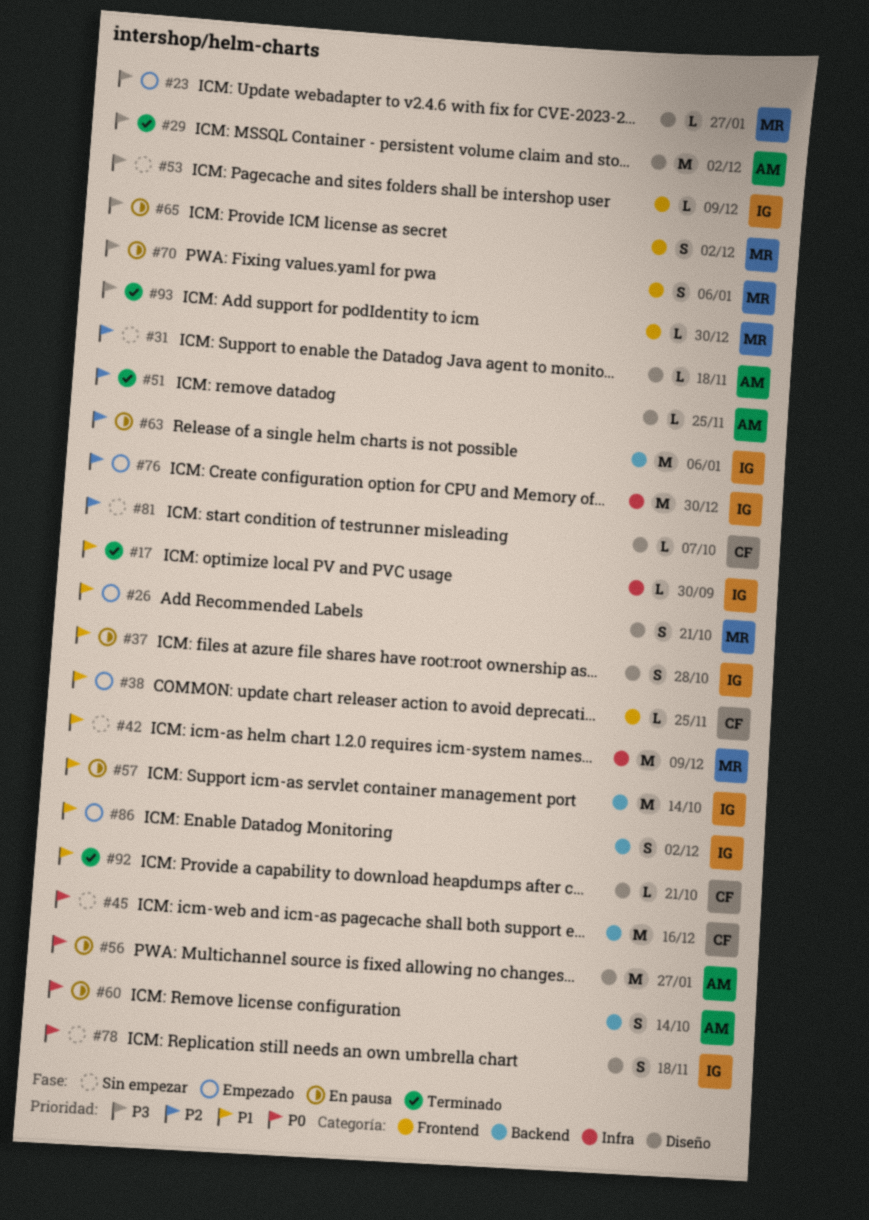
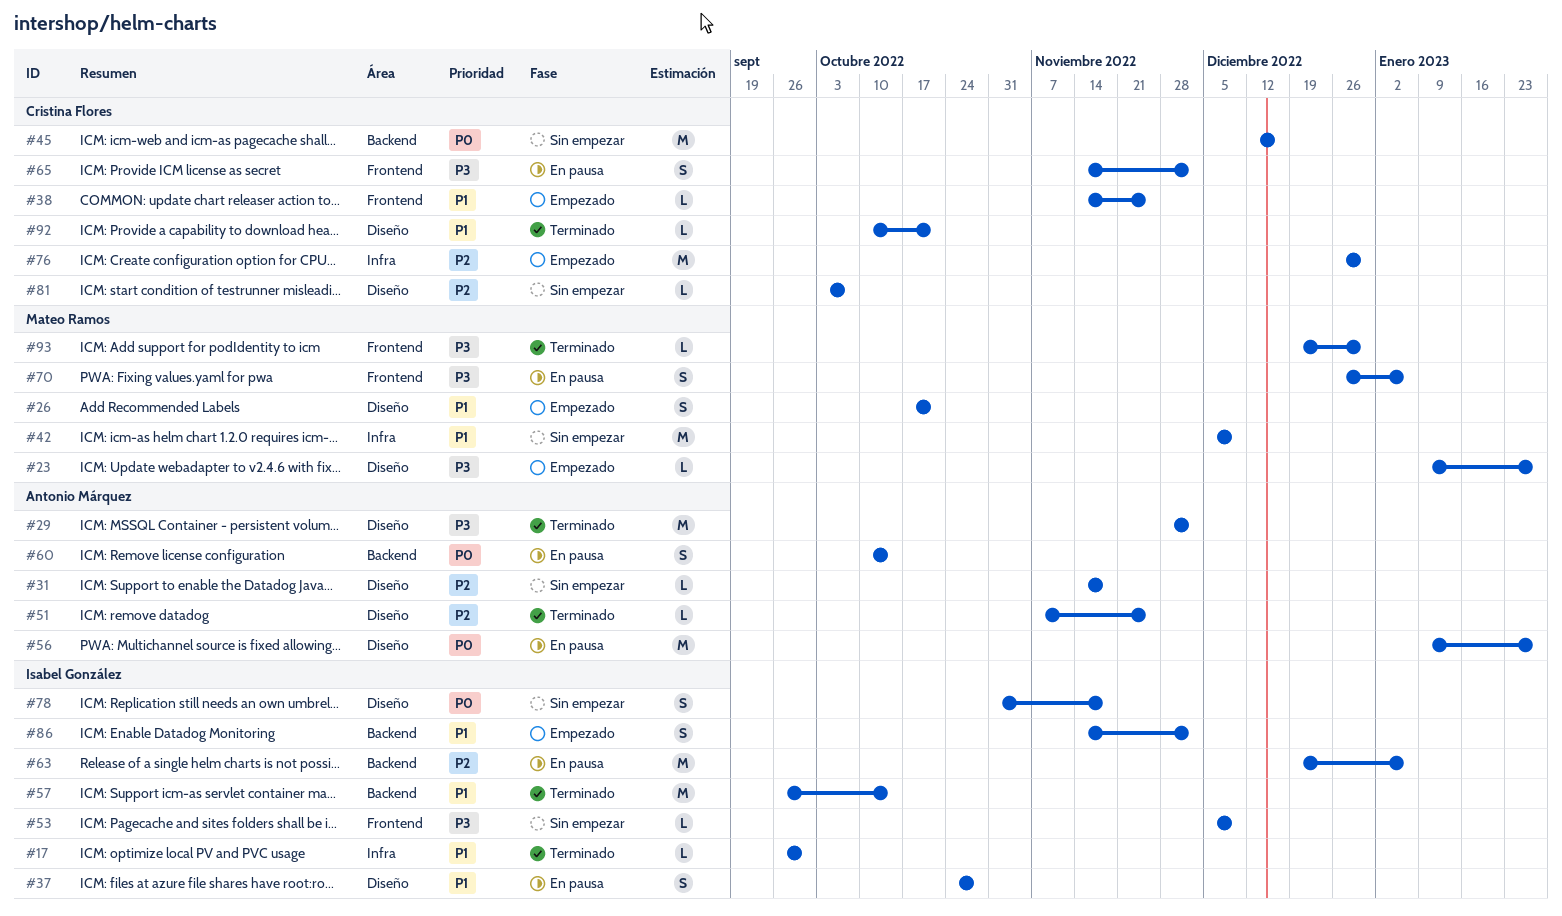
#57, status: En pausa -> Terminado
#65, owner: Mateo Ramos -> Cristina Flores
#76, owner: Isabel González -> Cristina Flores

